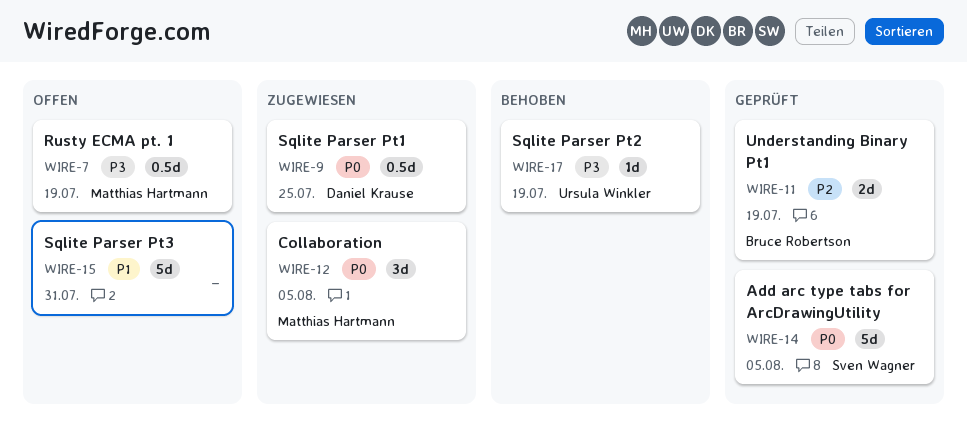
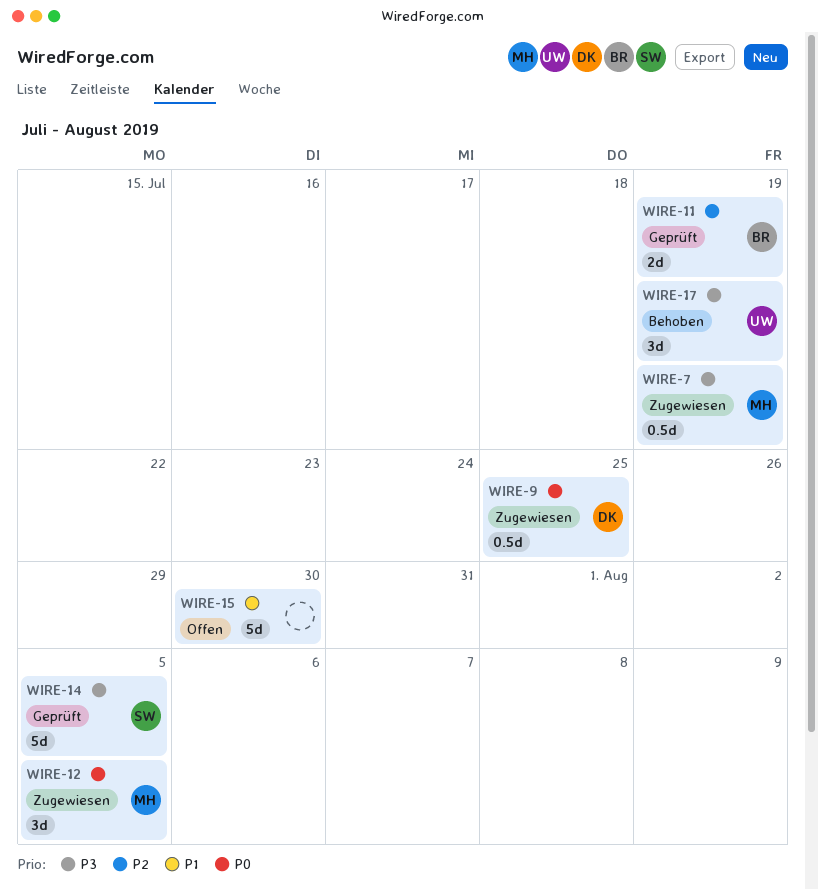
WIRE-7, status: Offen -> Zugewiesen
WIRE-14, priority: P0 -> P3
WIRE-15, due: Jul 31 -> Jul 30
WIRE-17, estimate: 1d -> 3d

